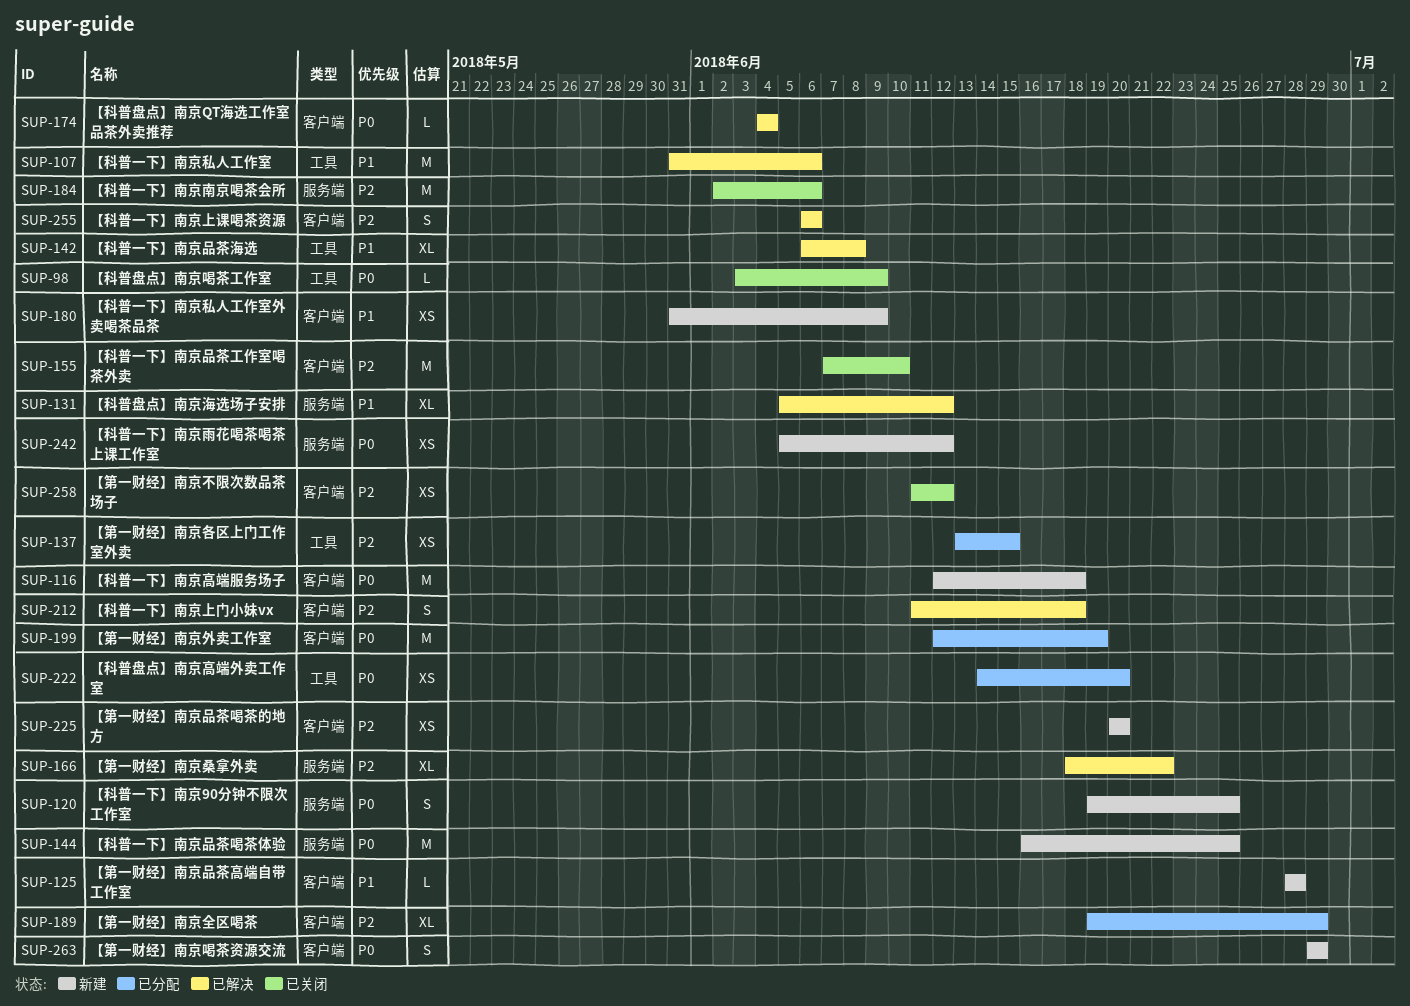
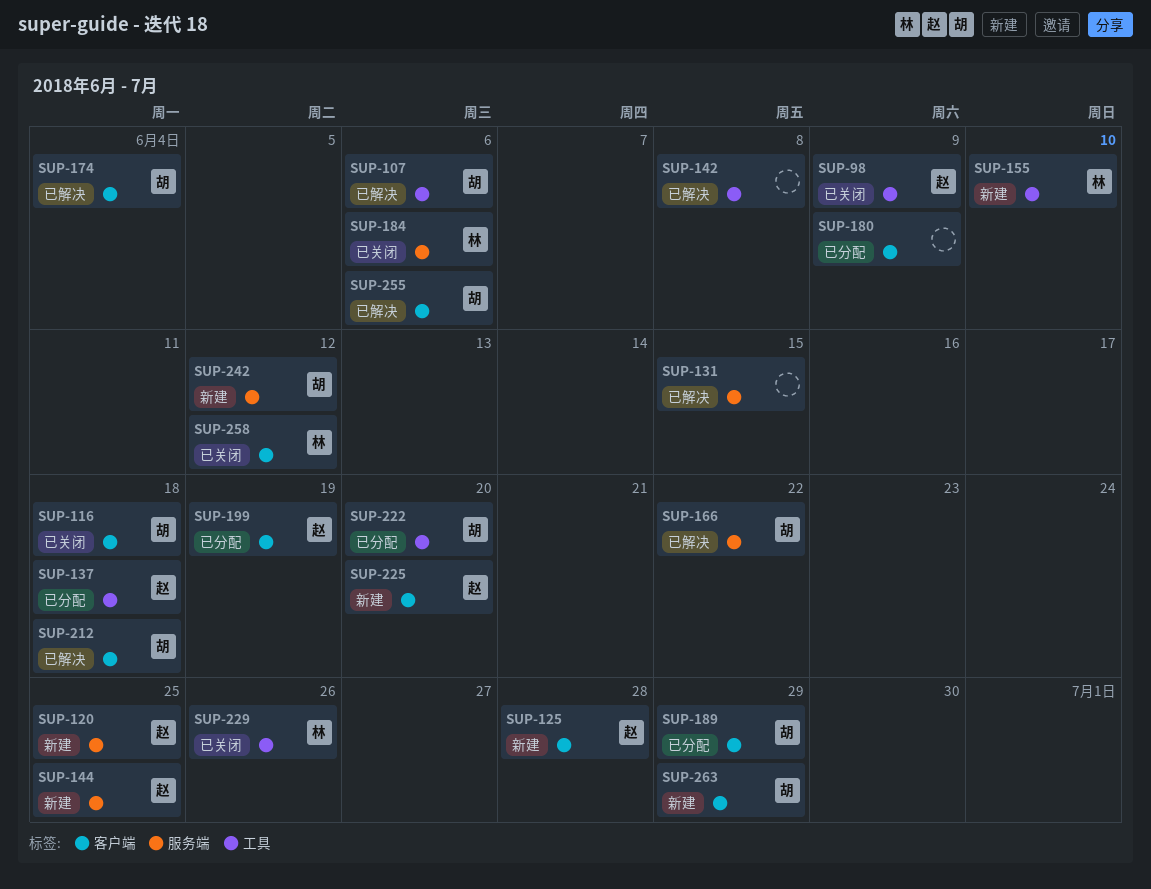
SUP-116, status: 新建 -> 已关闭
SUP-131, due: Jun 12 -> Jun 15
SUP-137, due: Jun 15 -> Jun 18
SUP-155, status: 已关闭 -> 新建
SUP-155, label: 客户端 -> 工具
SUP-180, status: 新建 -> 已分配
SUP-229: none -> present

